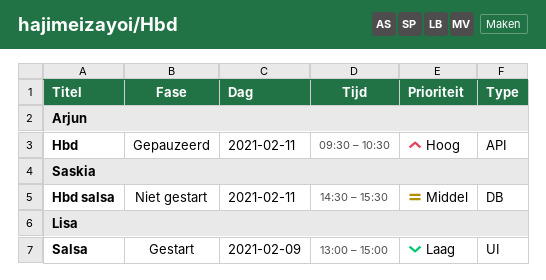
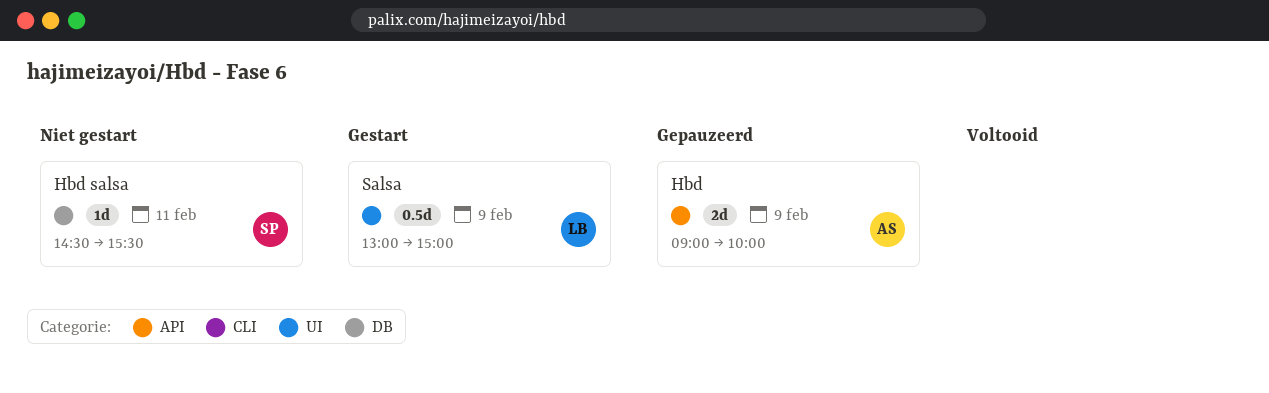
Hbd, day: Feb 11 -> Feb 9
Hbd, begins: 09:30 -> 09:00
Hbd, ends: 10:30 -> 10:00

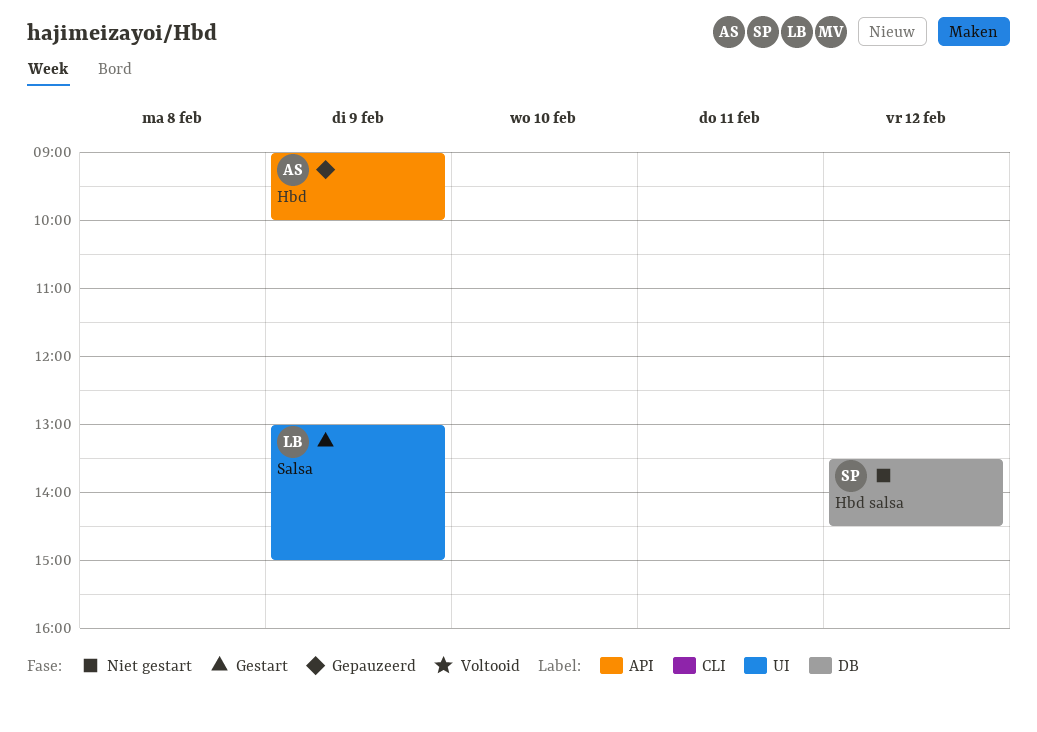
Hbd salsa, day: Feb 11 -> Feb 12
Hbd salsa, begins: 14:30 -> 13:30
Hbd salsa, ends: 15:30 -> 14:30

